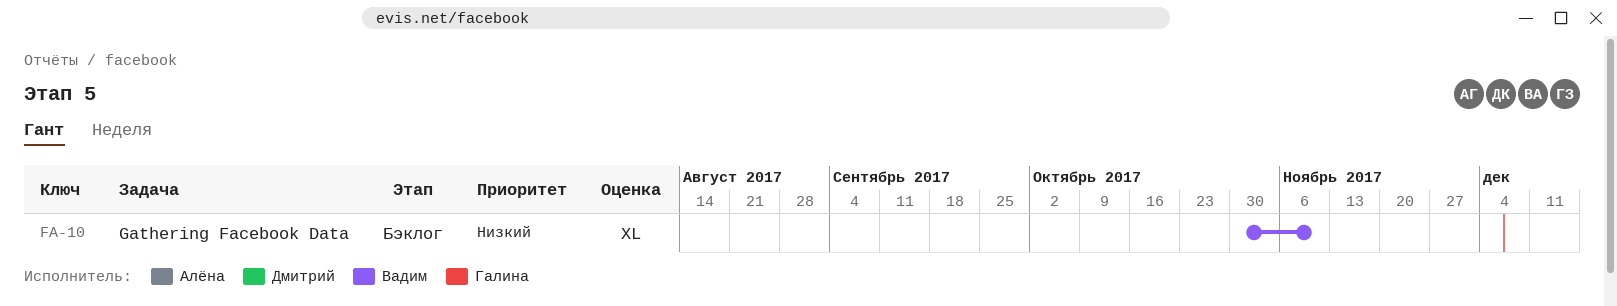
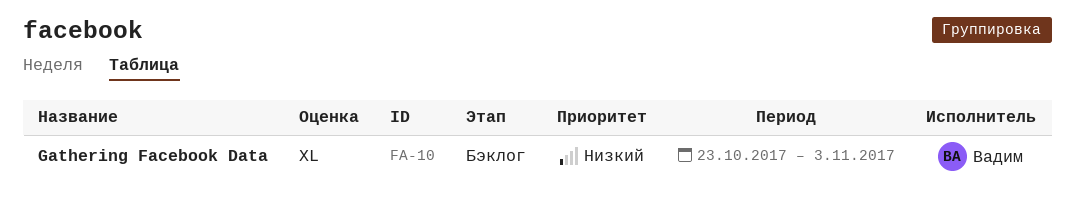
FA-10, start: Oct 30 -> Oct 23
FA-10, due: Nov 10 -> Nov 3

